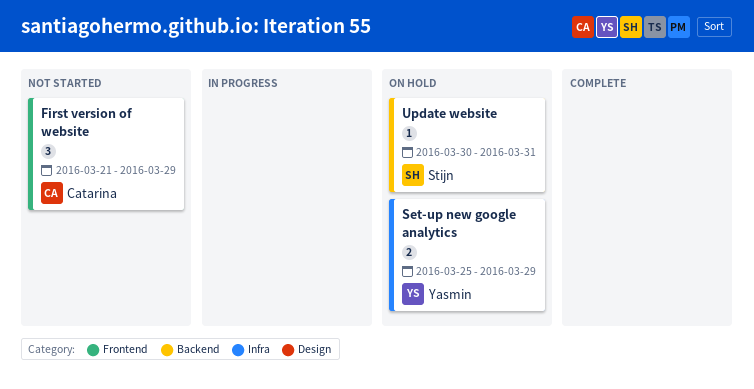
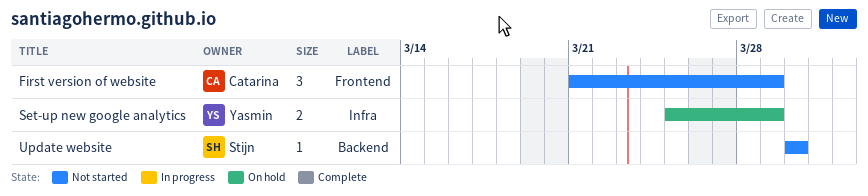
Update website, status: On hold -> Not started
Update website, due: Mar 31 -> Mar 30

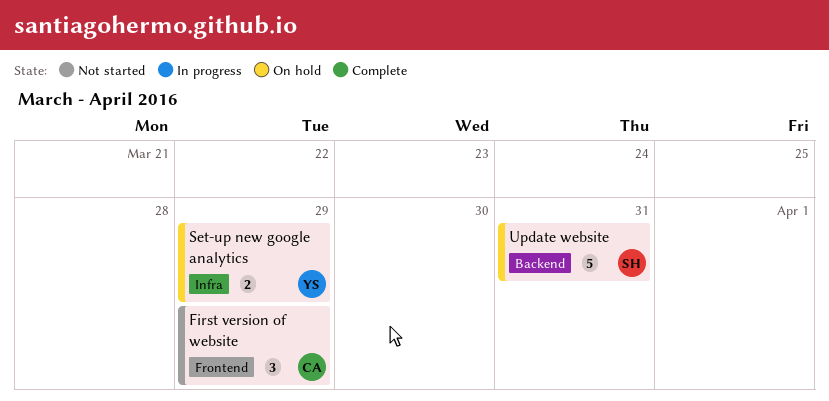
Update website, status: Not started -> On hold
Update website, estimate: 1 -> 5
Update website, due: Mar 30 -> Mar 31

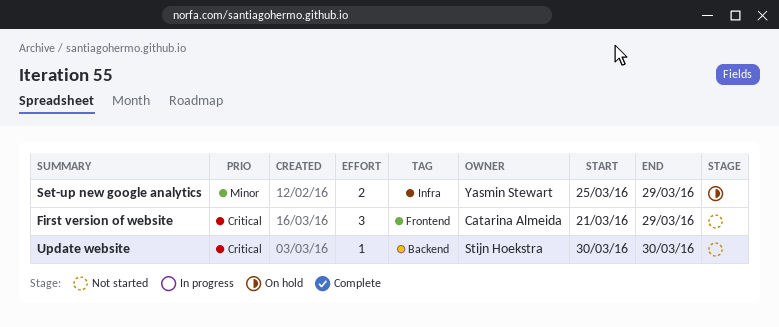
Update website, status: On hold -> Not started
Update website, estimate: 5 -> 1
Update website, due: Mar 31 -> Mar 30

